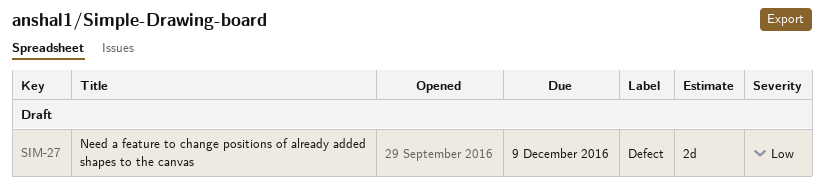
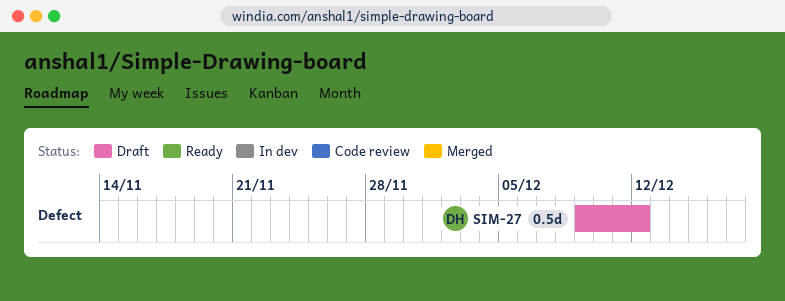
SIM-27, estimate: 2d -> 0.5d
SIM-27, due: Dec 9 -> Dec 12

